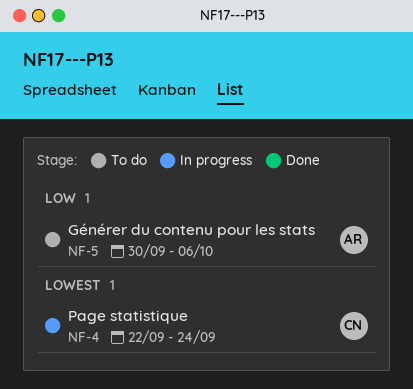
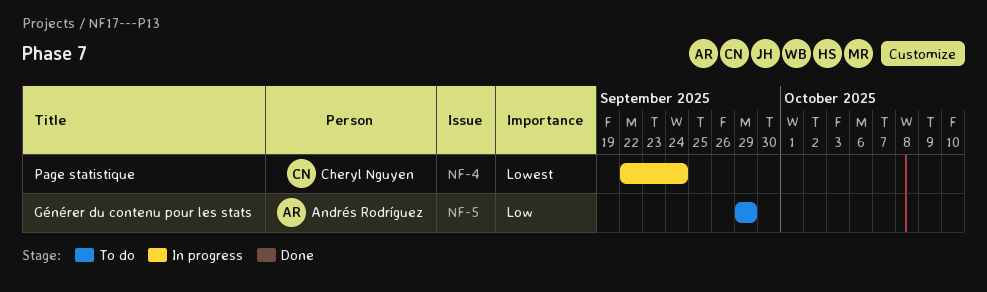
NF-5, start: Sep 30 -> Sep 29
NF-5, due: Oct 6 -> Sep 29

